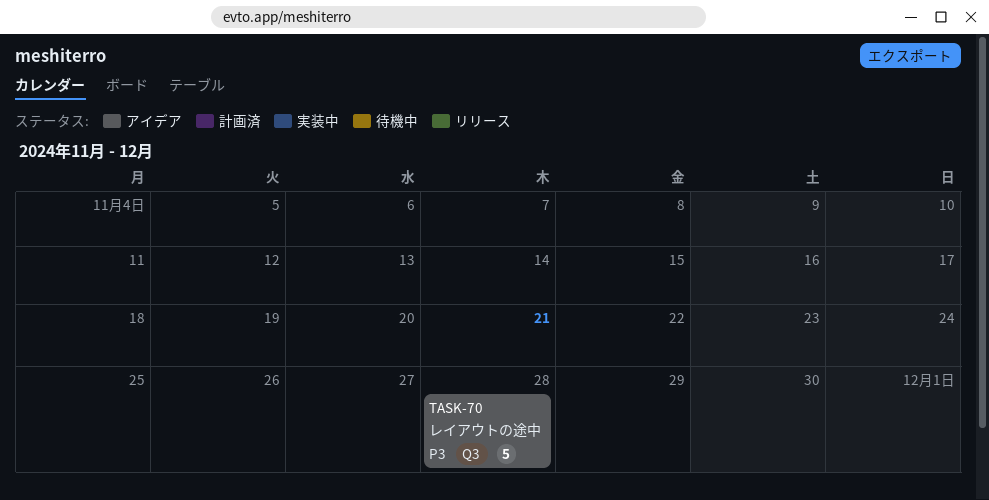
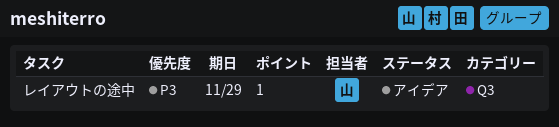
レイアウトの途中, estimate: 5 -> 1
レイアウトの途中, due: Nov 28 -> Nov 29

